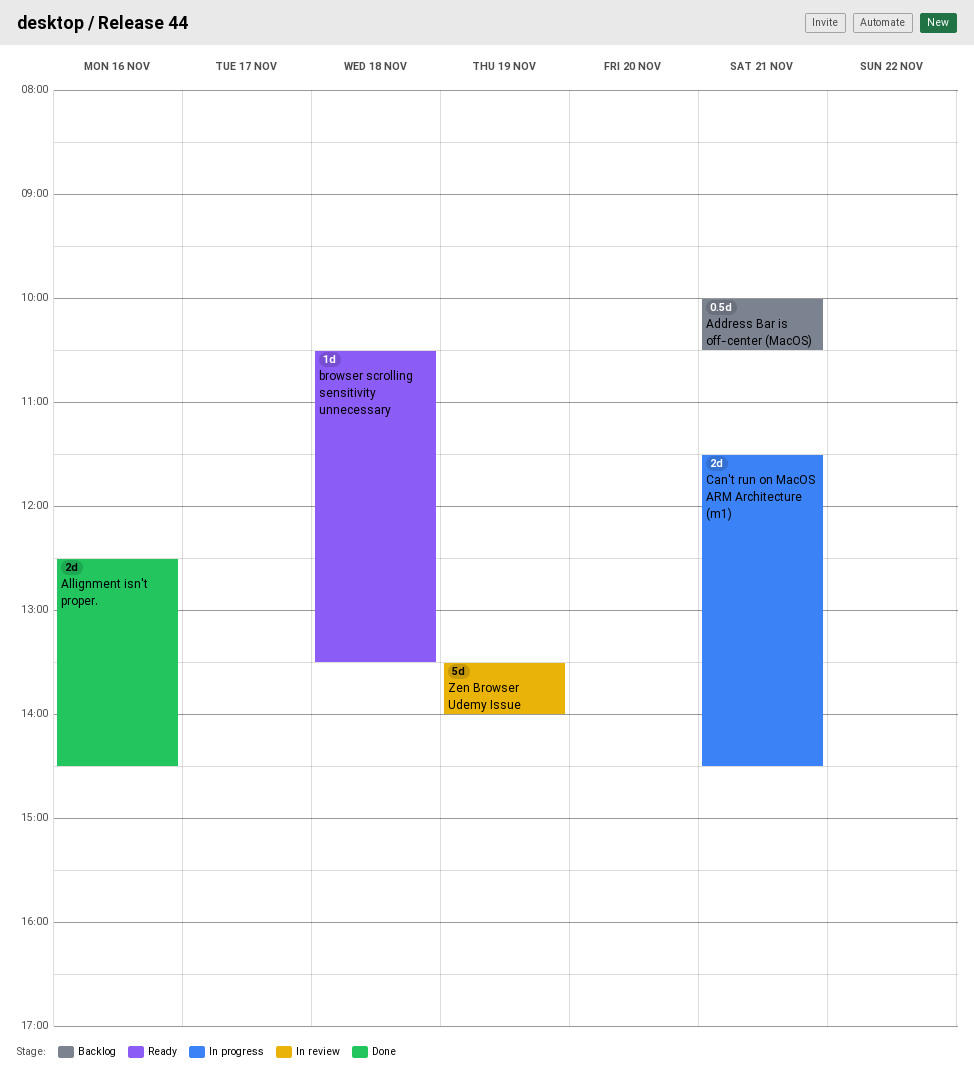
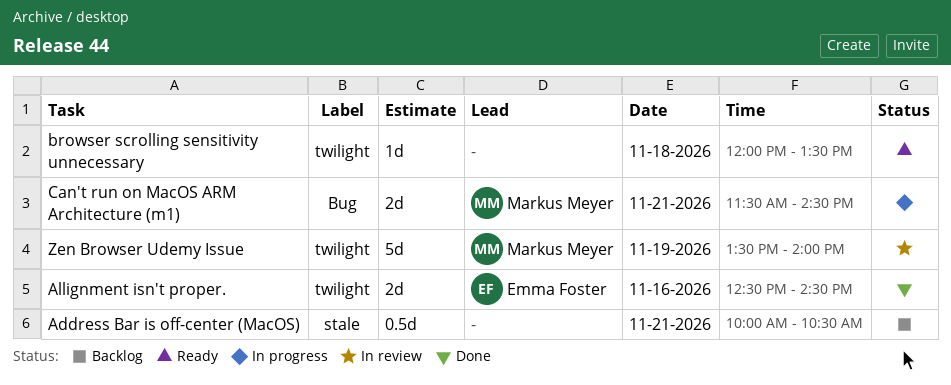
browser scrolling sensitivity unnecessary, begins: 10:30 -> 12:00

